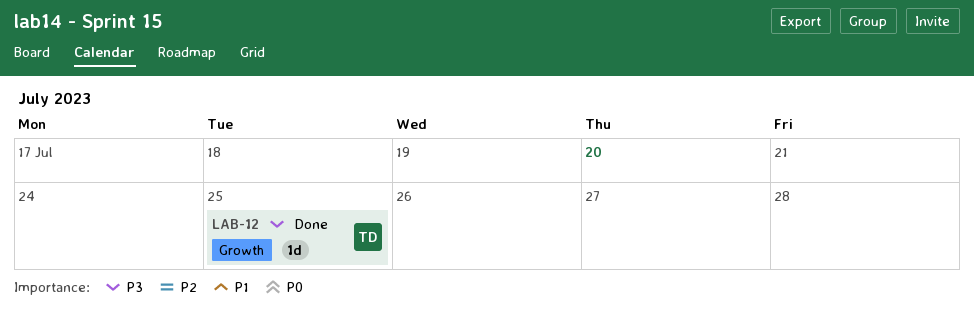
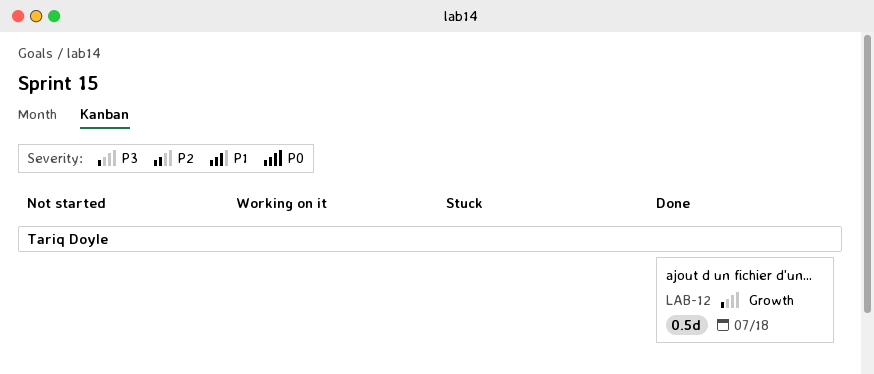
LAB-12, estimate: 1d -> 0.5d
LAB-12, due: Jul 25 -> Jul 18

